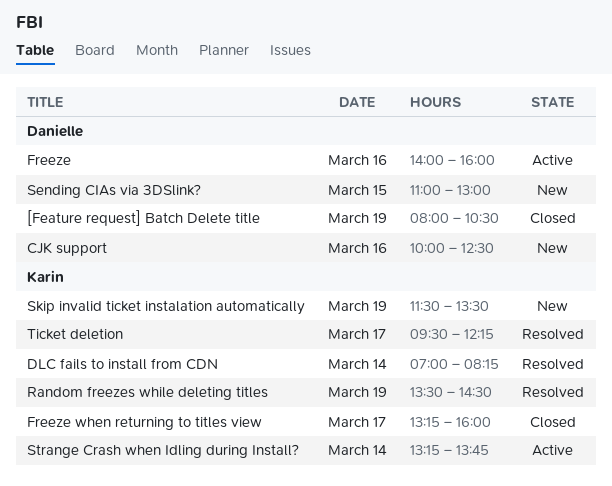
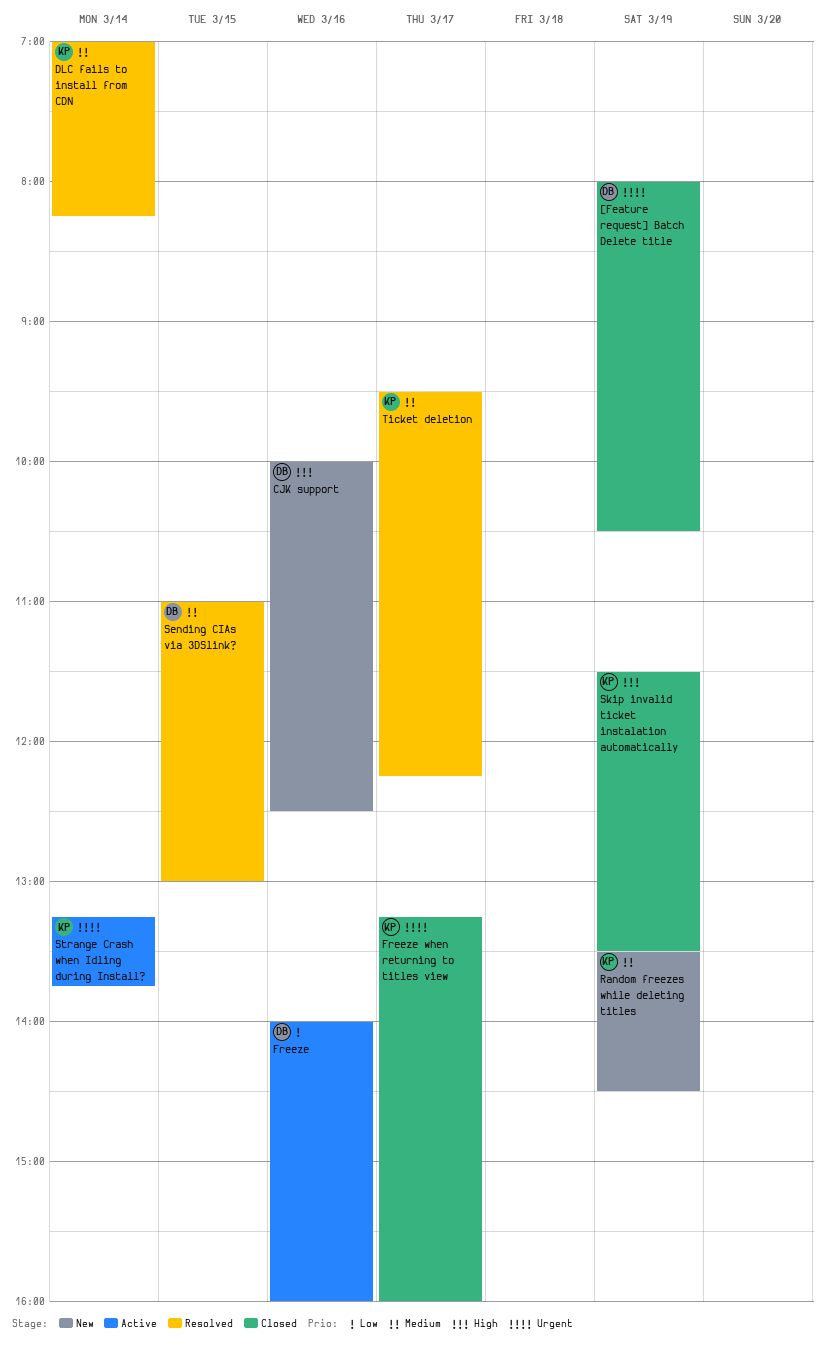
Random freezes while deleting titles, status: Resolved -> New
Sending CIAs via 3DSlink?, status: New -> Resolved
Skip invalid ticket instalation automatically, status: New -> Closed

